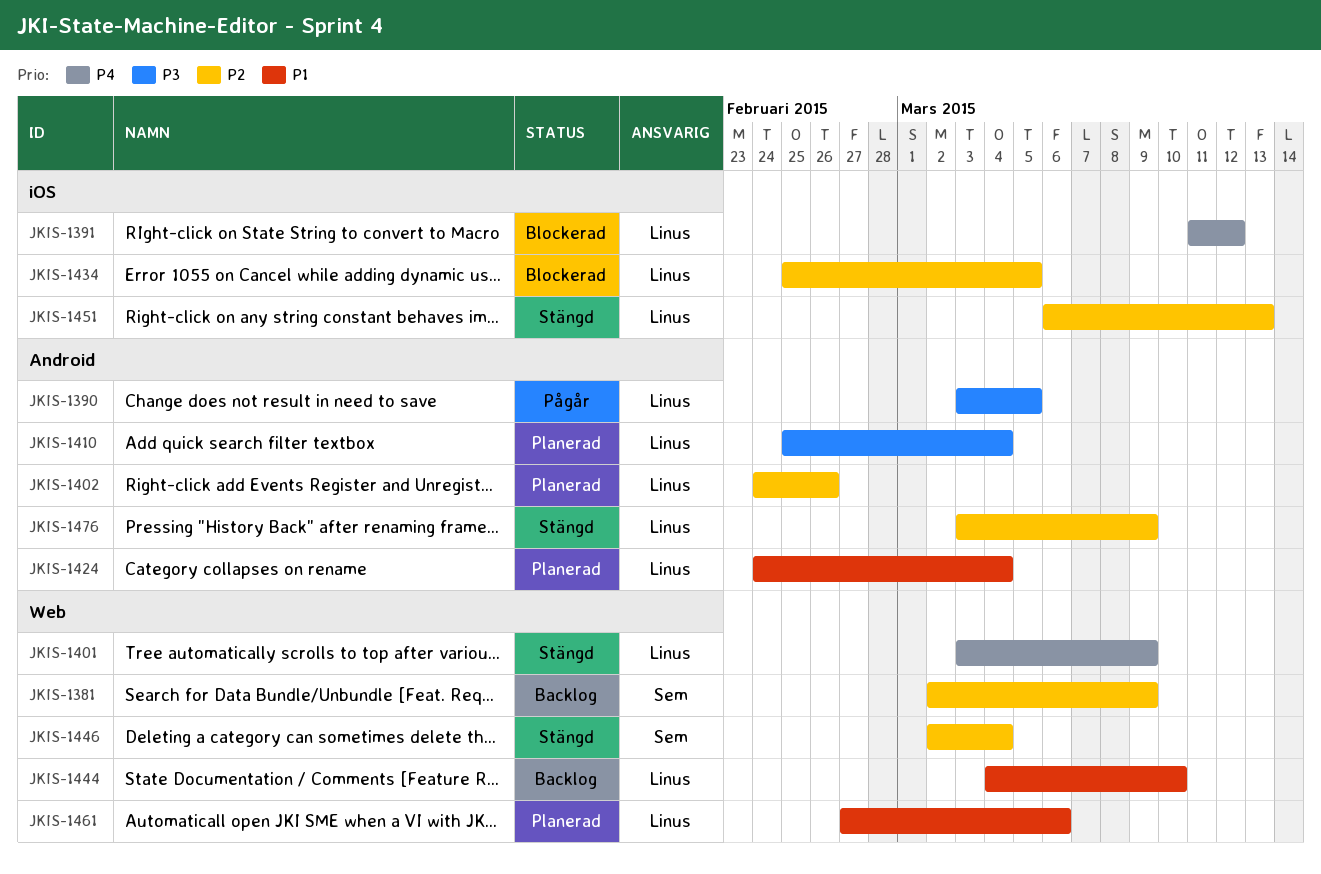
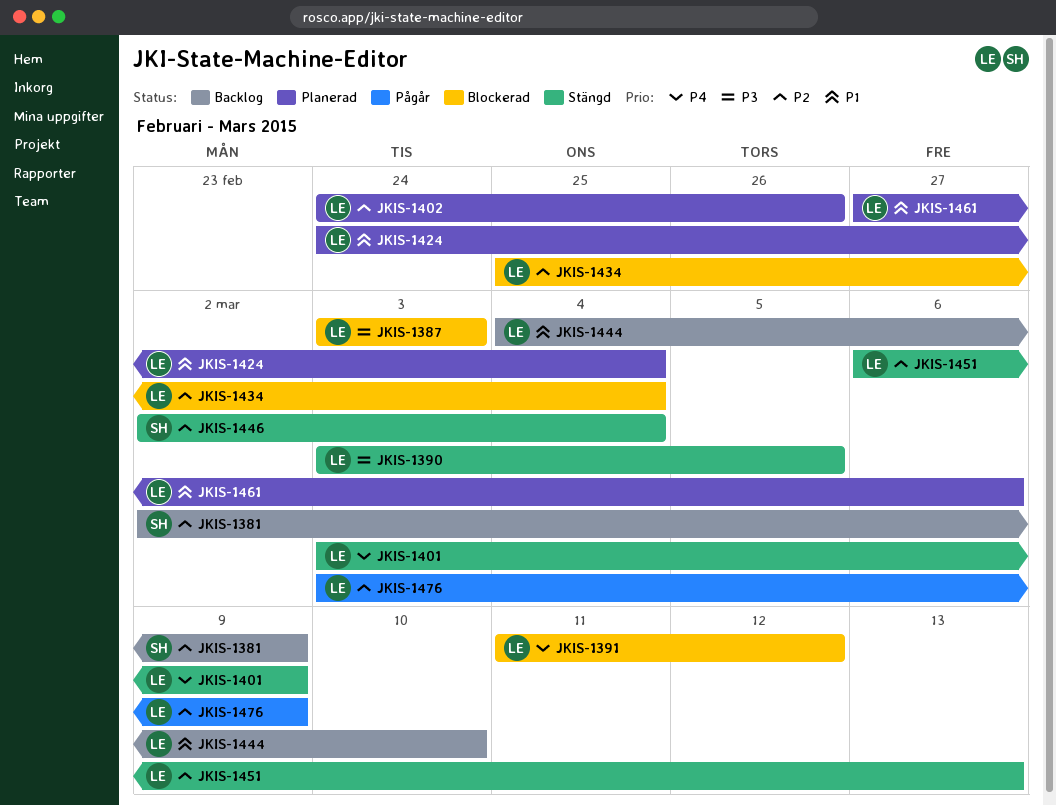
JKIS-1387: none -> present
JKIS-1390, status: Pågår -> Stängd
JKIS-1410: present -> none
JKIS-1434, due: Mar 5 -> Mar 4
JKIS-1476, status: Stängd -> Pågår

